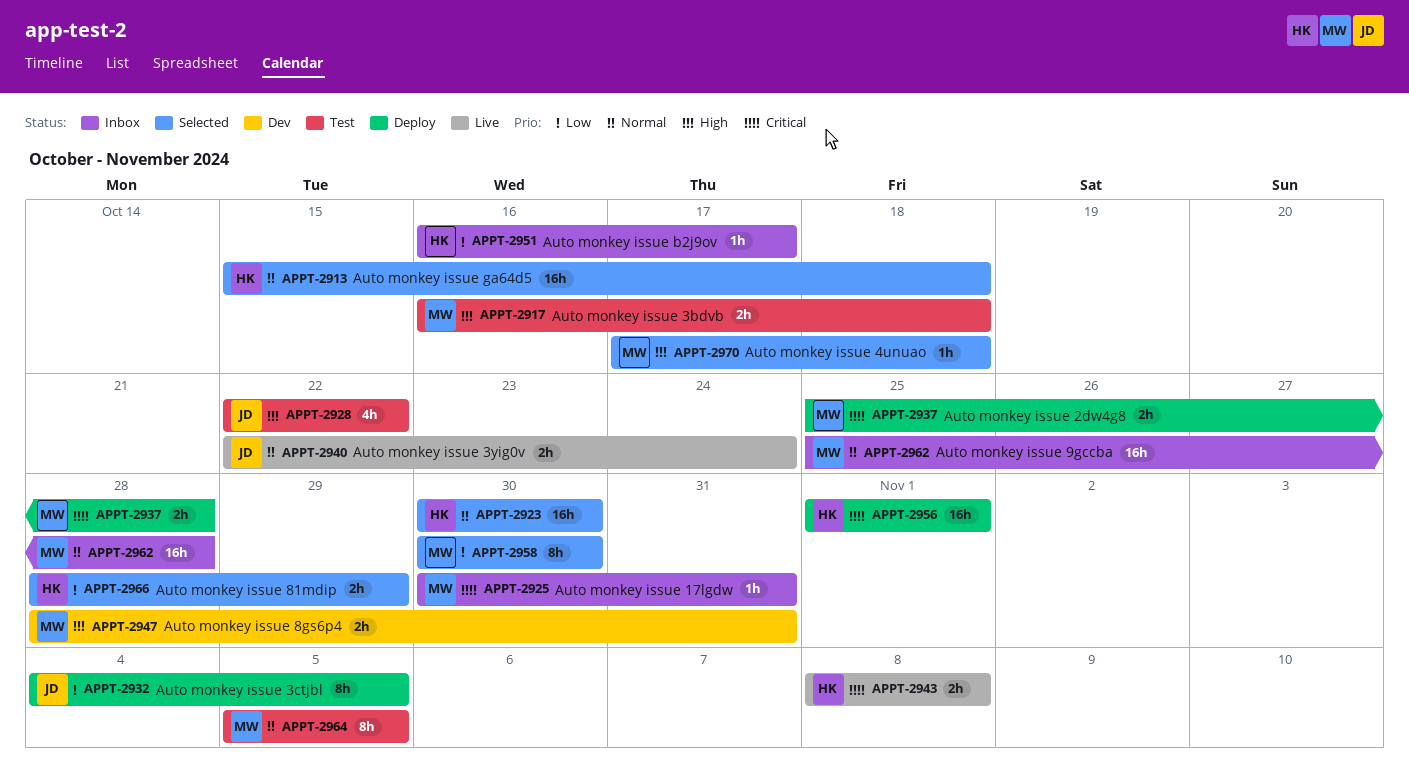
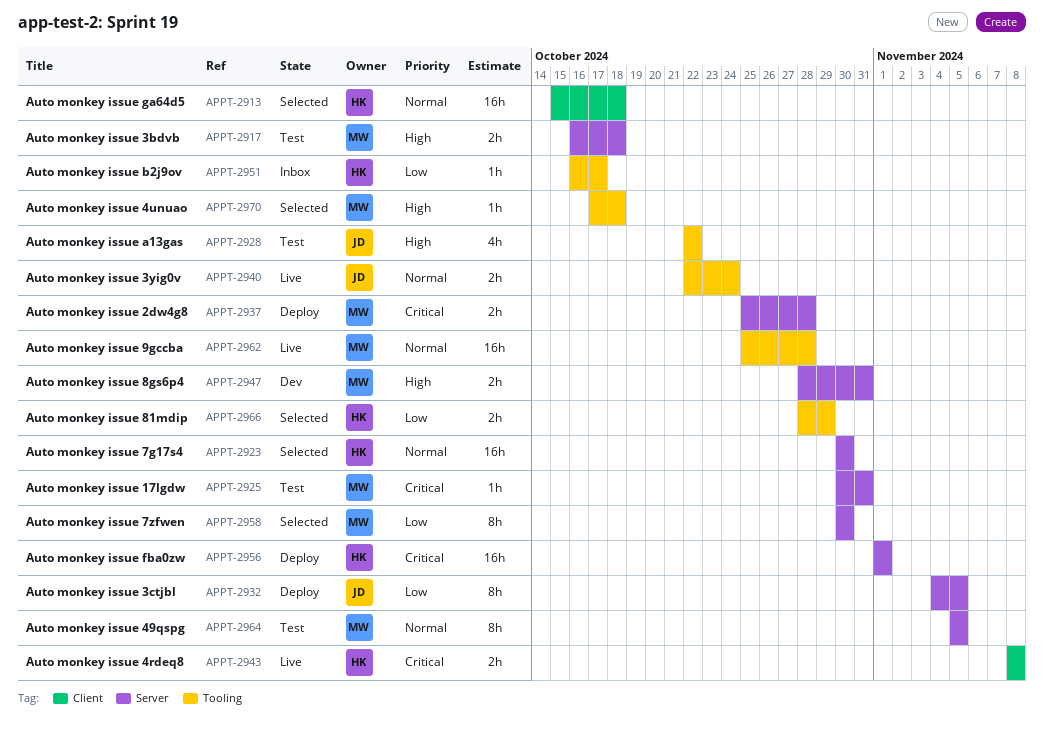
APPT-2925, status: Inbox -> Test
APPT-2962, status: Inbox -> Live

